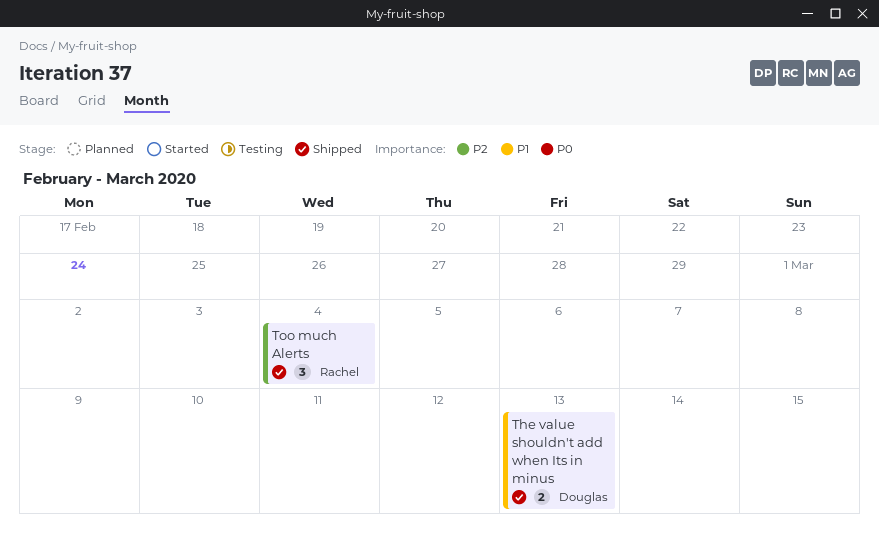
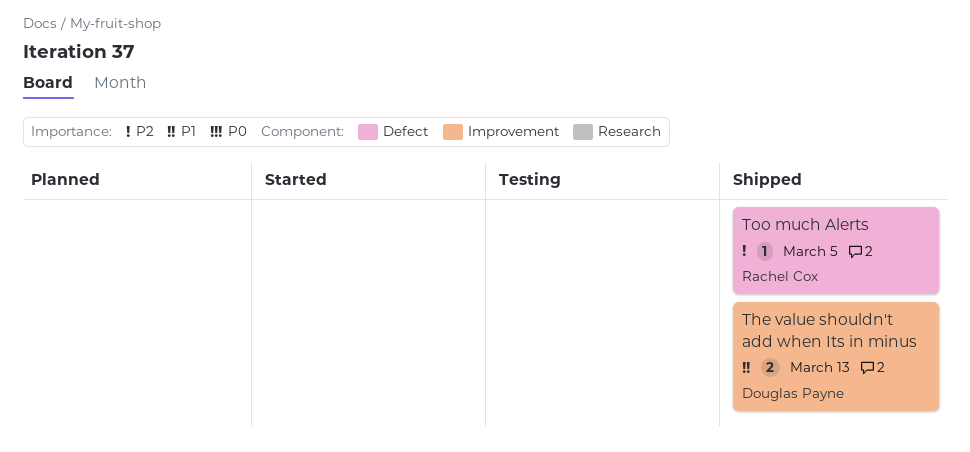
Too much Alerts, estimate: 3 -> 1
Too much Alerts, due: Mar 4 -> Mar 5

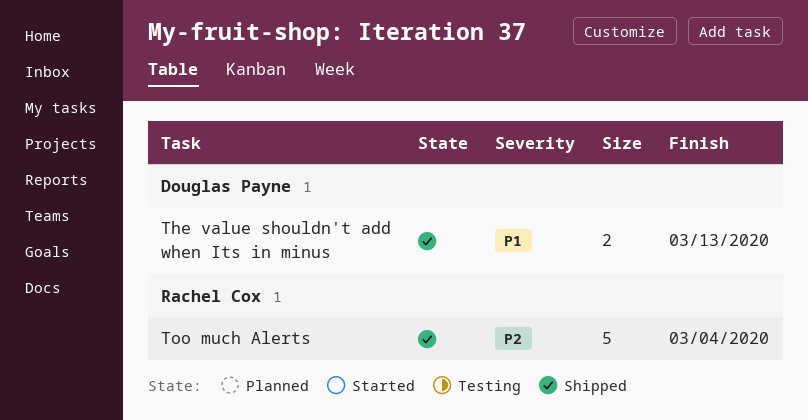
Too much Alerts, estimate: 1 -> 5
Too much Alerts, due: Mar 5 -> Mar 4

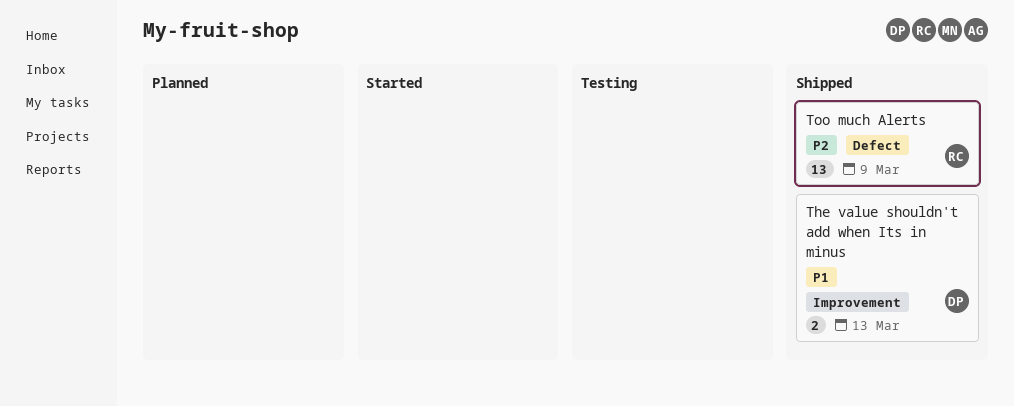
Too much Alerts, estimate: 5 -> 13
Too much Alerts, due: Mar 4 -> Mar 9

